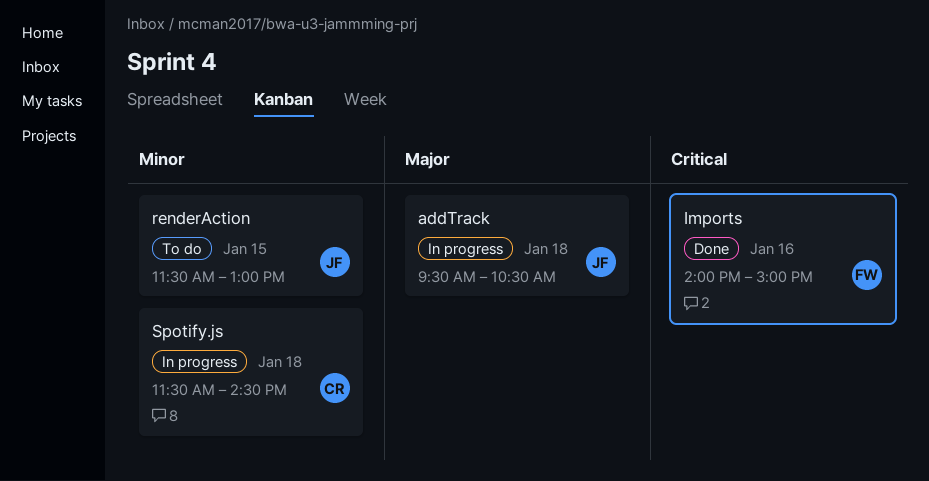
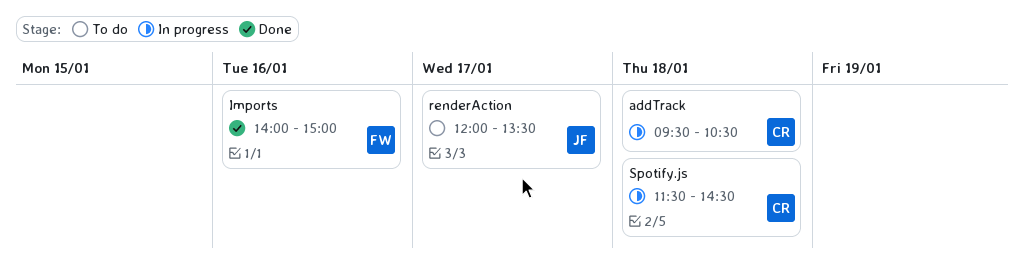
addTrack, owner: JF -> CR
renderAction, day: Jan 15 -> Jan 17
renderAction, begins: 11:30 -> 12:00
renderAction, ends: 13:00 -> 13:30

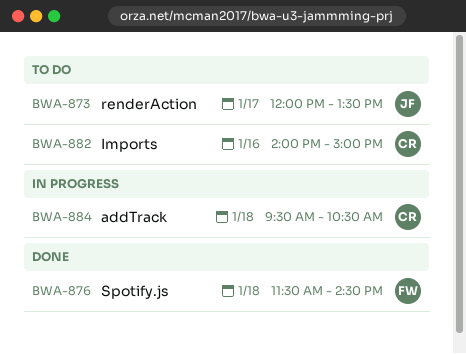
Imports, status: Done -> To do
Imports, owner: FW -> CR
Spotify.js, status: In progress -> Done
Spotify.js, owner: CR -> FW

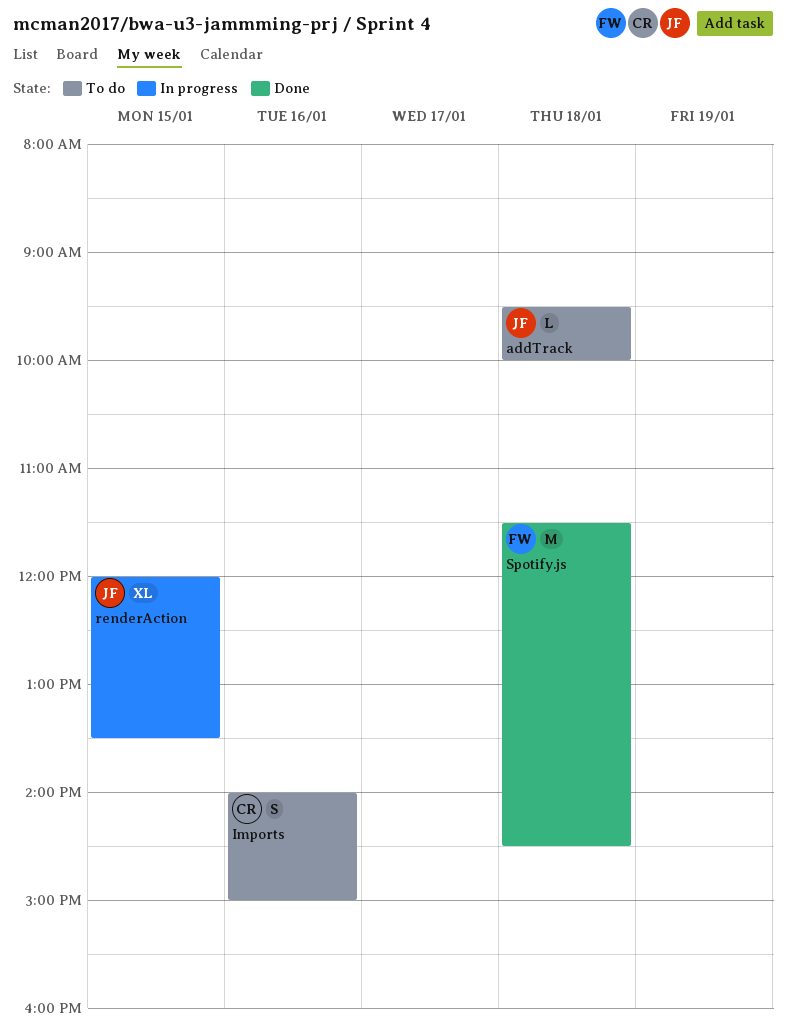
addTrack, status: In progress -> To do
addTrack, owner: CR -> JF
addTrack, ends: 10:30 -> 10:00
renderAction, status: To do -> In progress
renderAction, day: Jan 17 -> Jan 15

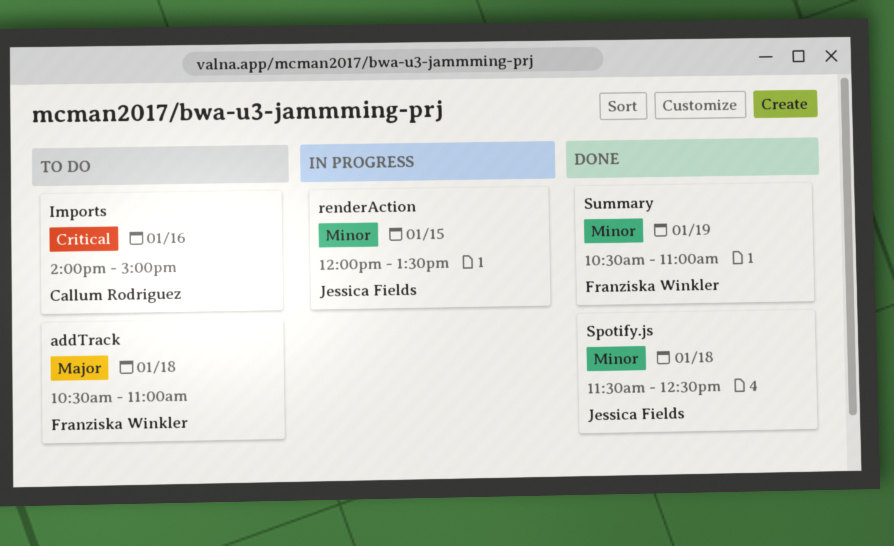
addTrack, owner: Jessica Fields -> Franziska Winkler
addTrack, begins: 09:30 -> 10:30
addTrack, ends: 10:00 -> 11:00
Spotify.js, owner: Franziska Winkler -> Jessica Fields
Spotify.js, ends: 14:30 -> 12:30
Summary: none -> present

